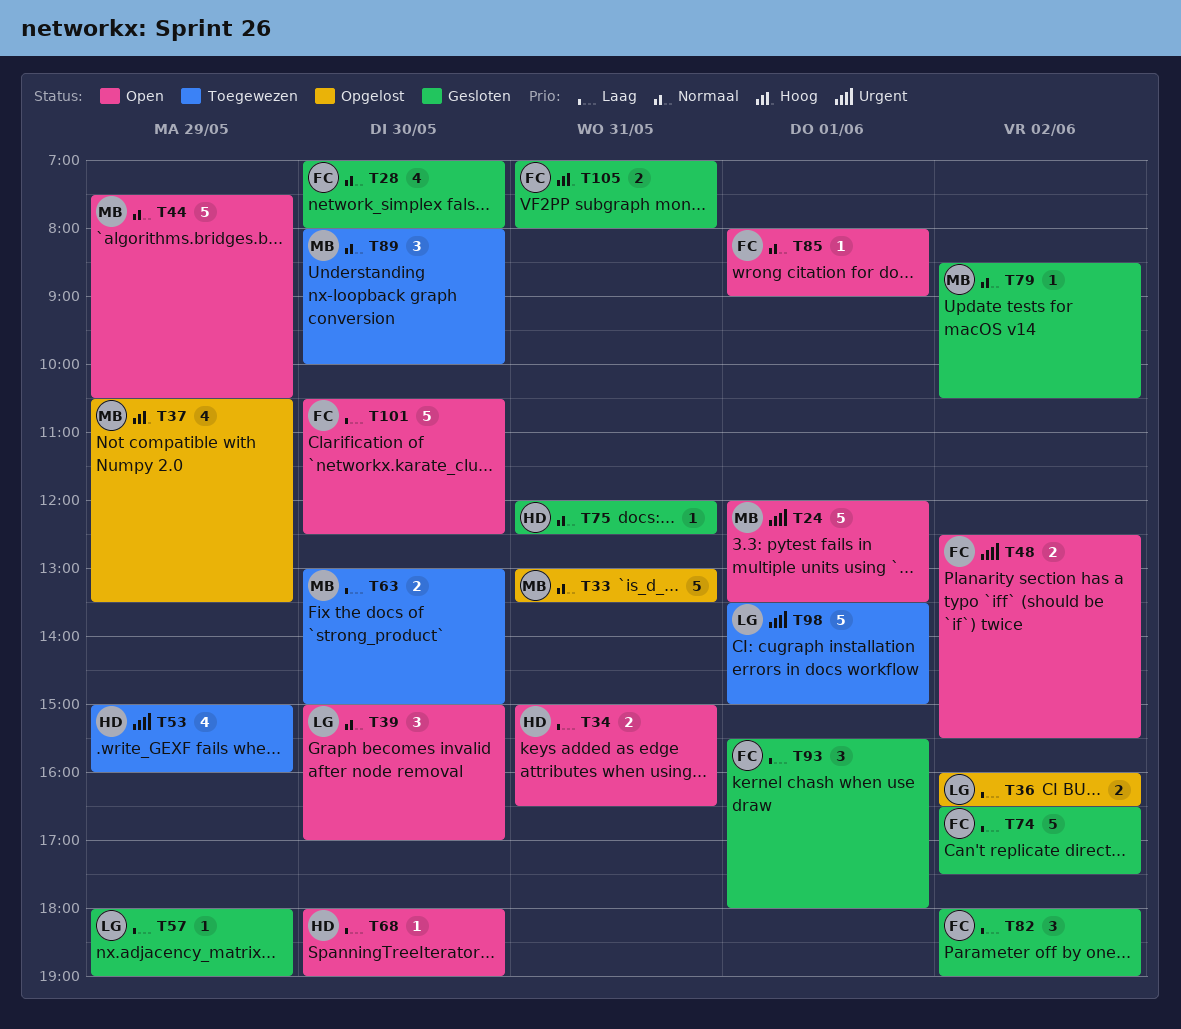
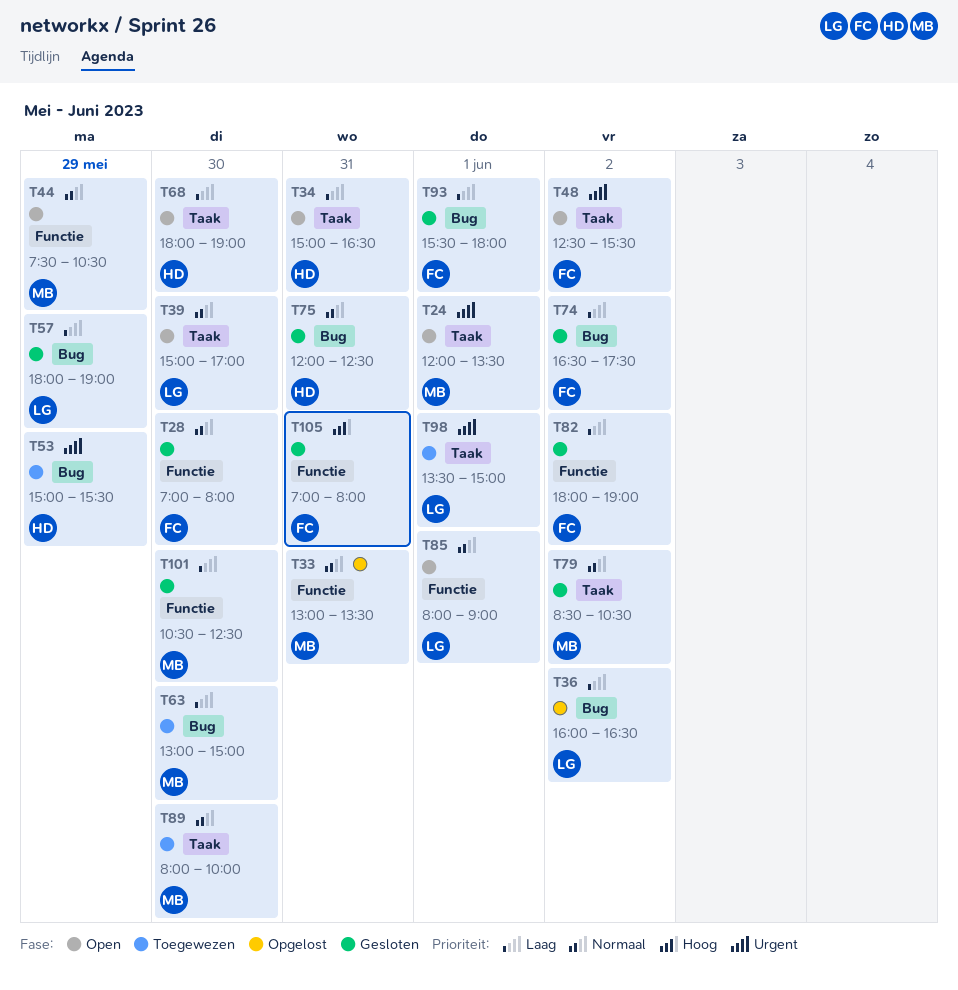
T37: present -> none
T53, ends: 16:00 -> 15:30
T85, owner: FC -> LG
T101, status: Open -> Gesloten
T101, owner: FC -> MB

